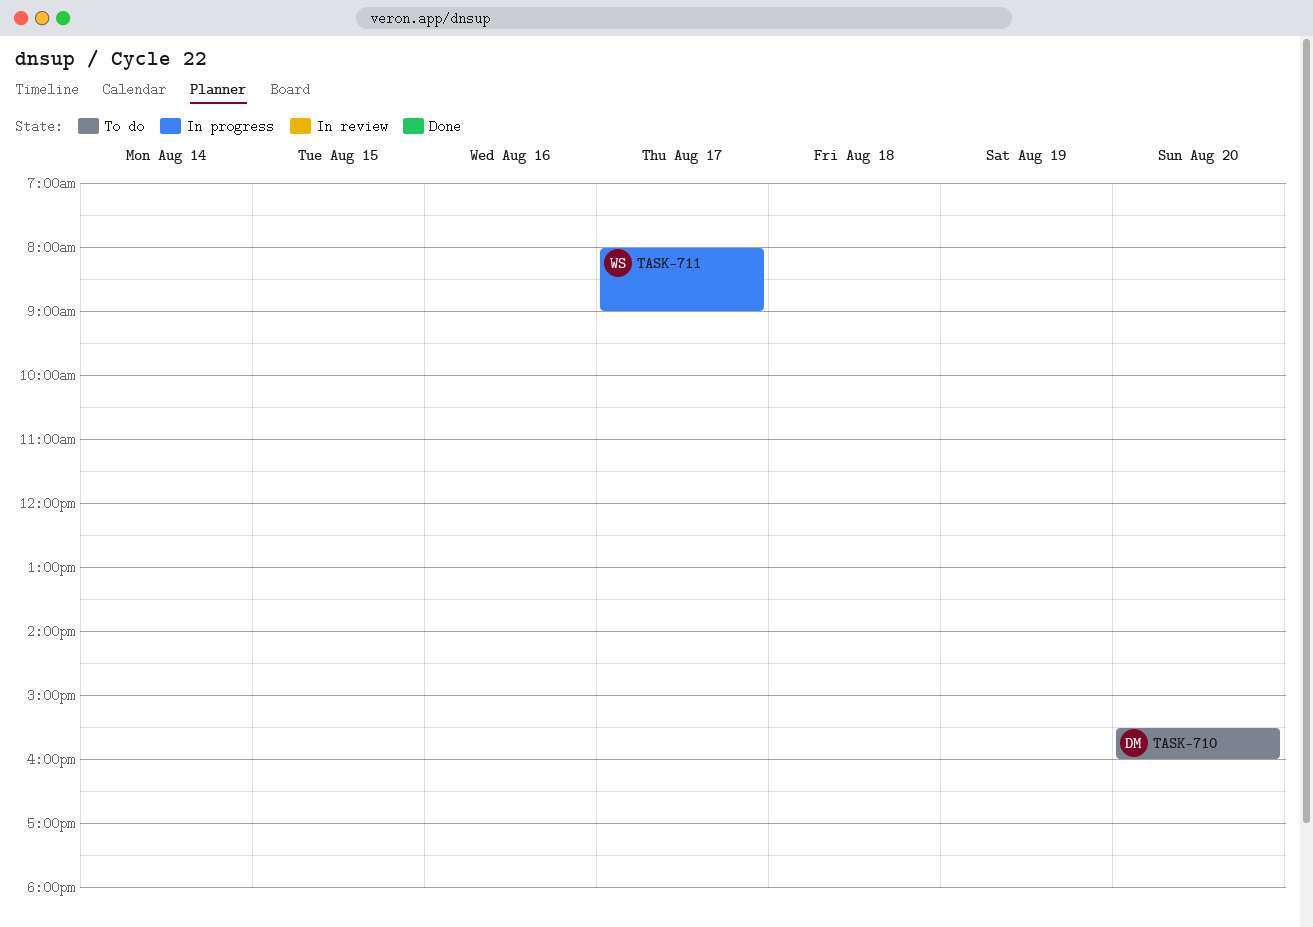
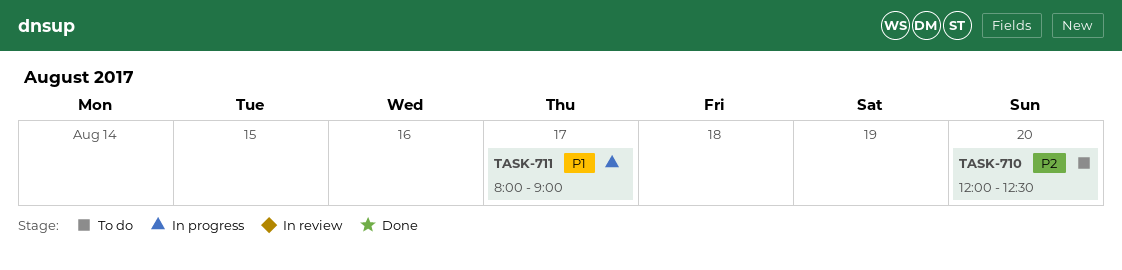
TASK-710, begins: 15:30 -> 12:00
TASK-710, ends: 16:00 -> 12:30

